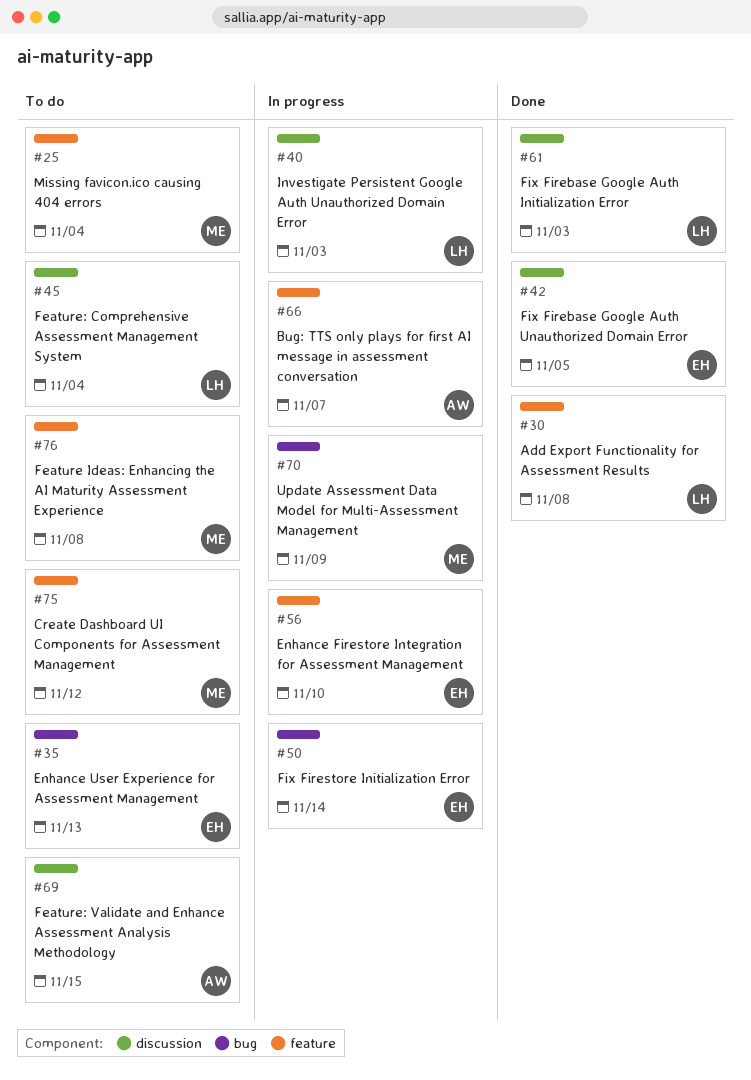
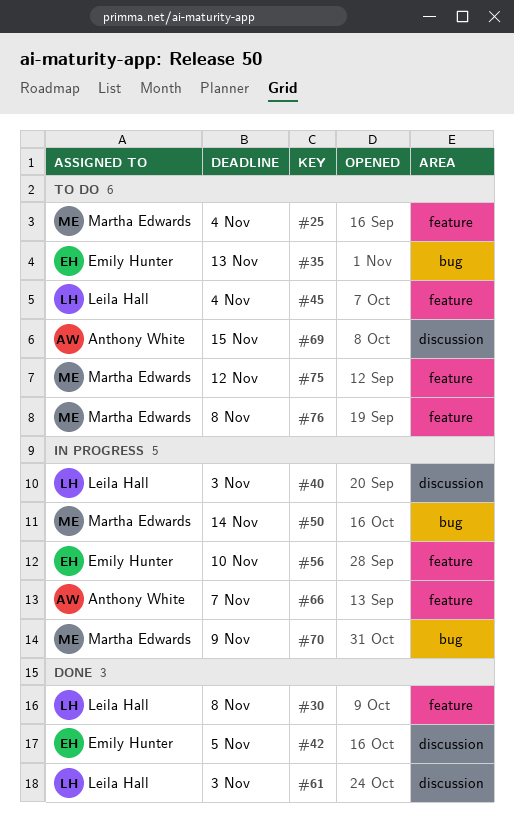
#45, label: discussion -> feature
#50, owner: Emily Hunter -> Martha Edwards

